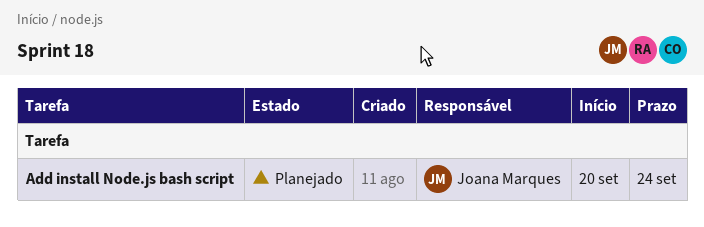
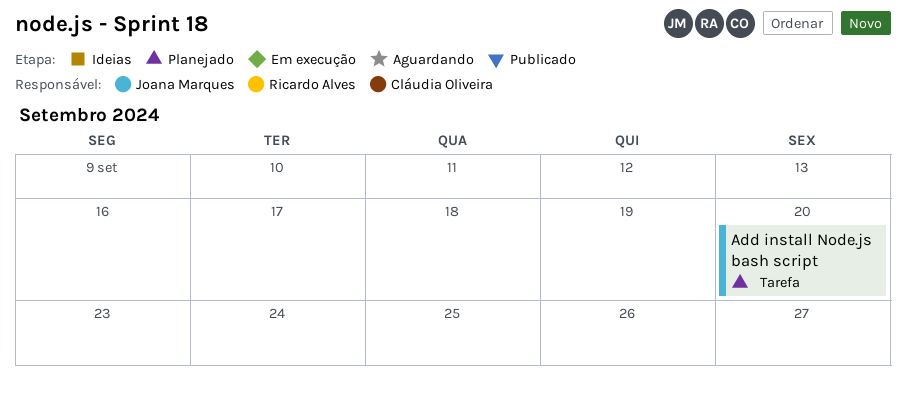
Add install Node.js bash script, due: Sep 24 -> Sep 20

